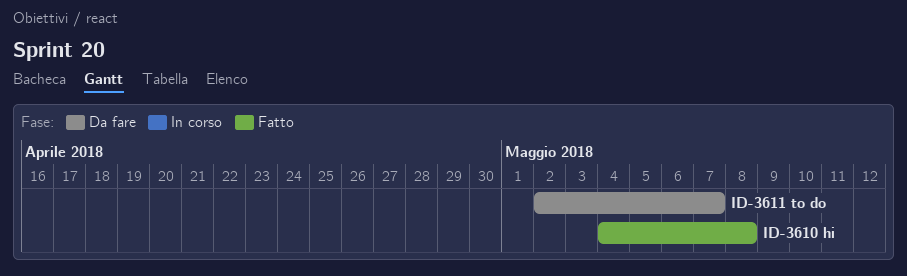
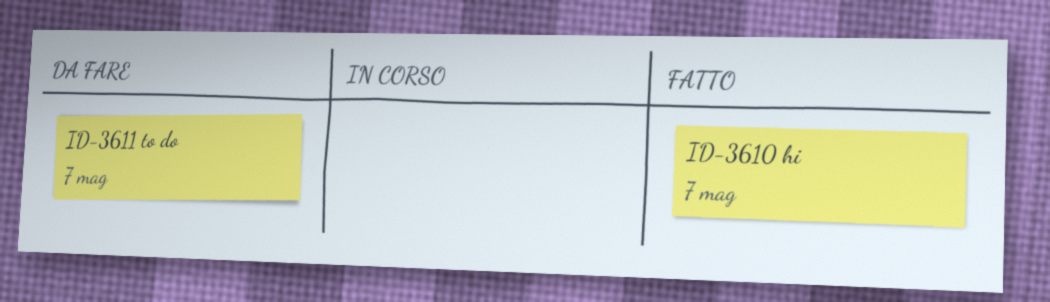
ID-3610, due: May 8 -> May 7

